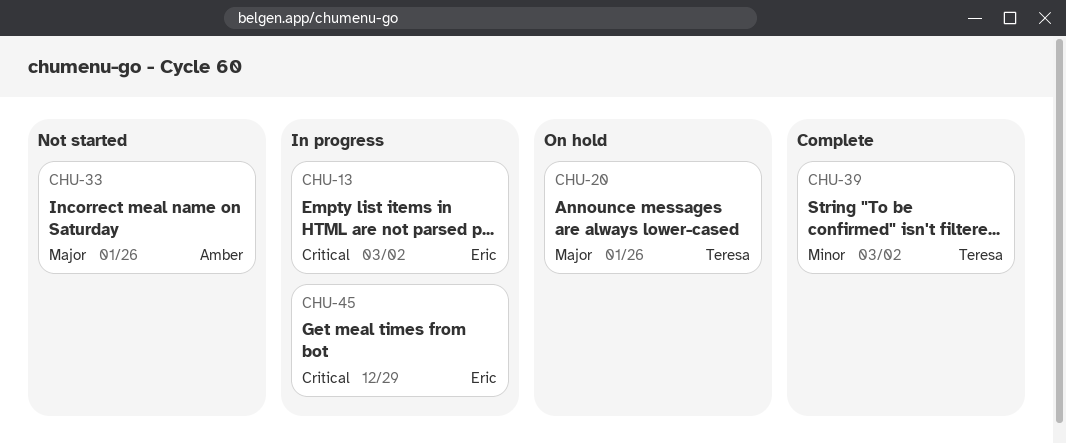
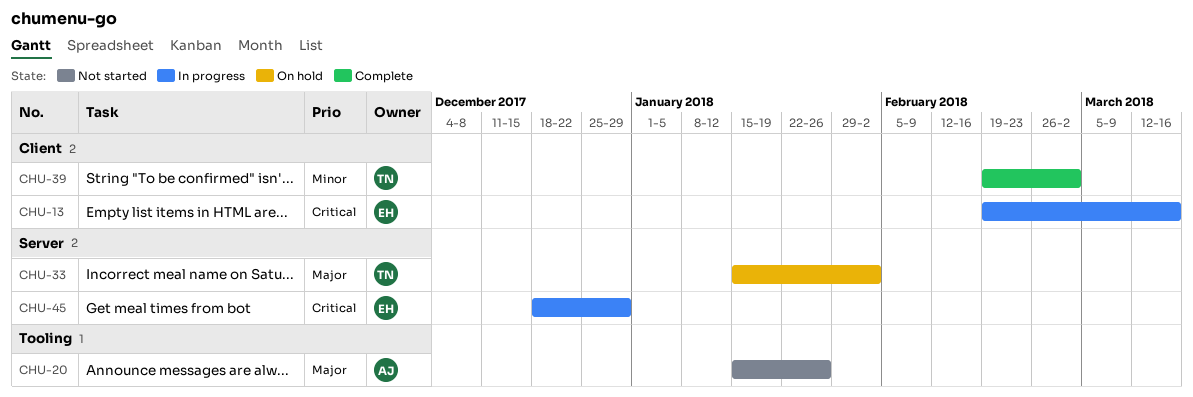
CHU-13, due: Mar 2 -> Mar 16
CHU-20, status: On hold -> Not started
CHU-20, owner: Teresa -> Amber
CHU-33, status: Not started -> On hold
CHU-33, owner: Amber -> Teresa
CHU-33, due: Jan 26 -> Feb 2

